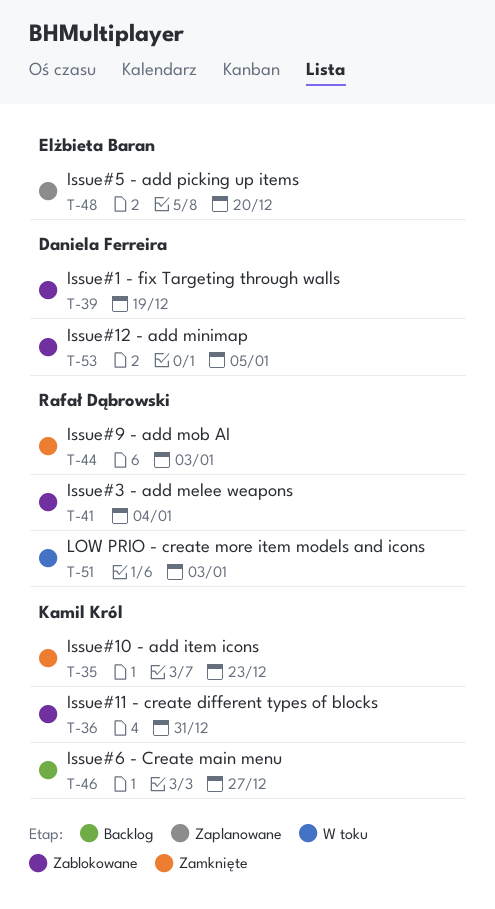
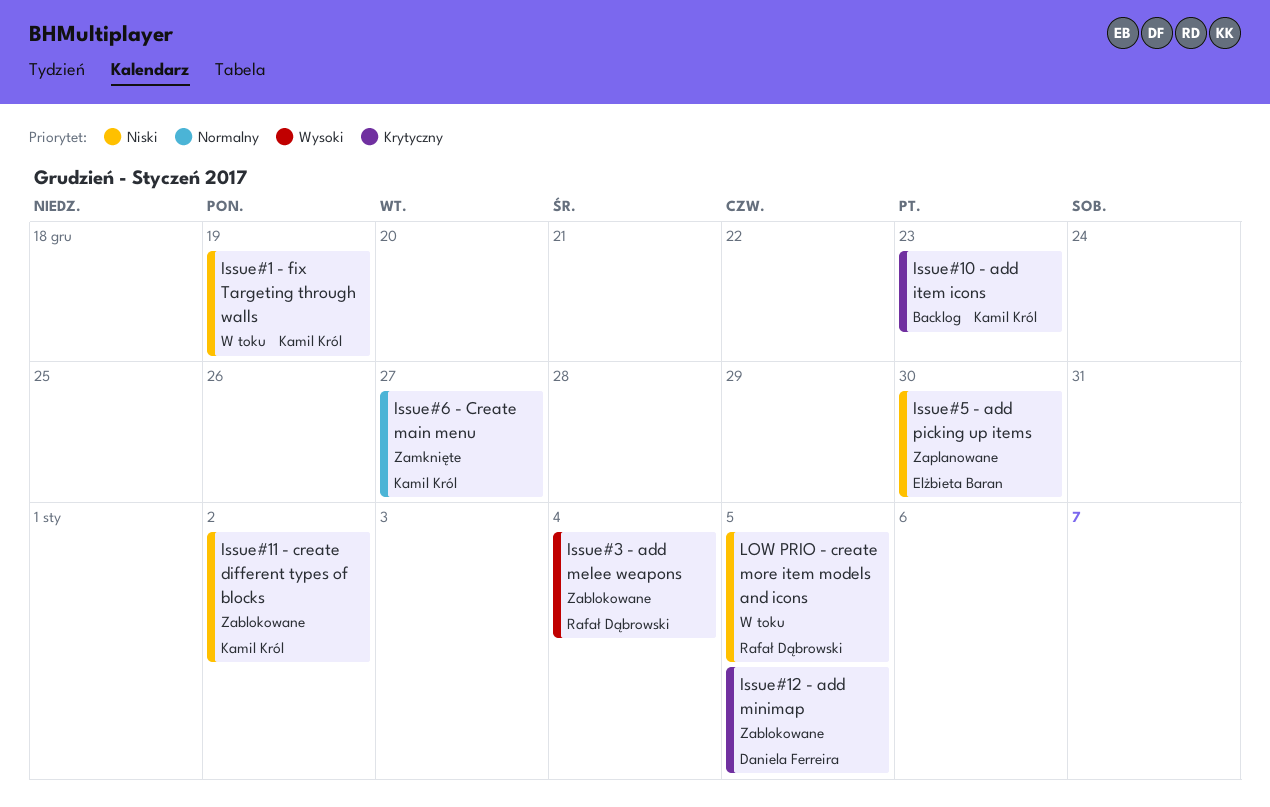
Issue#1 - fix Targeting through walls, status: Zablokowane -> W toku
Issue#1 - fix Targeting through walls, owner: Daniela Ferreira -> Kamil Król
Issue#10 - add item icons, status: Zamknięte -> Backlog
Issue#11 - create different types of blocks, due: Dec 31 -> Jan 2
Issue#5 - add picking up items, due: Dec 20 -> Dec 30
Issue#6 - Create main menu, status: Backlog -> Zamknięte
Issue#9 - add mob AI: present -> none
LOW PRIO - create more item models and icons, due: Jan 3 -> Jan 5

